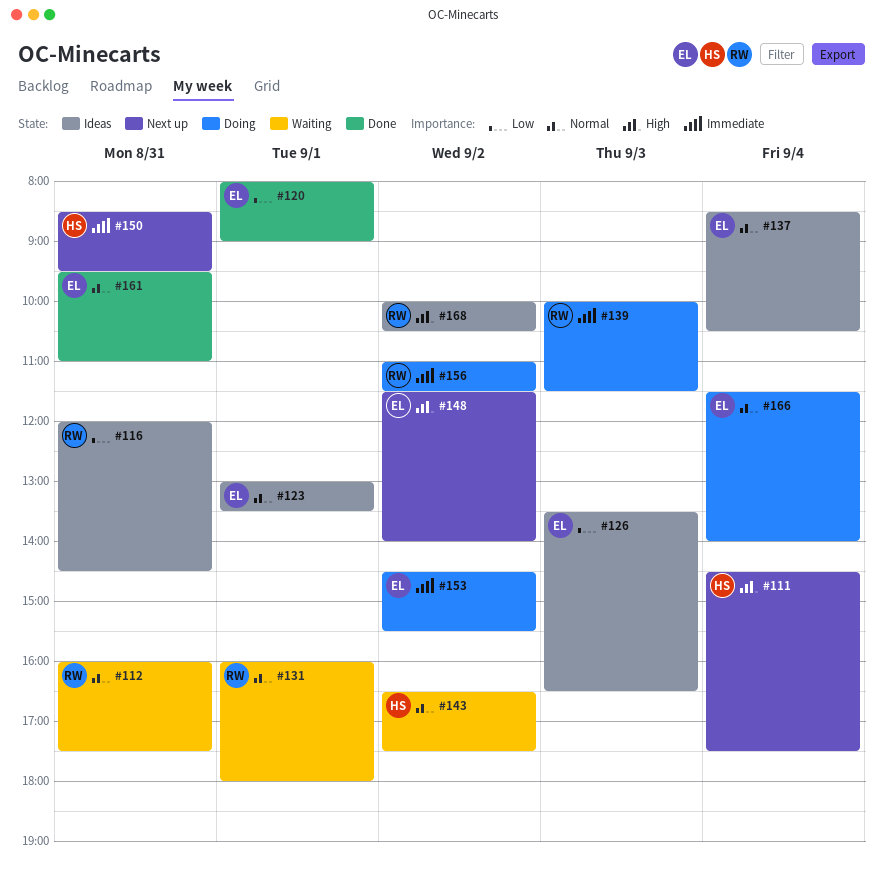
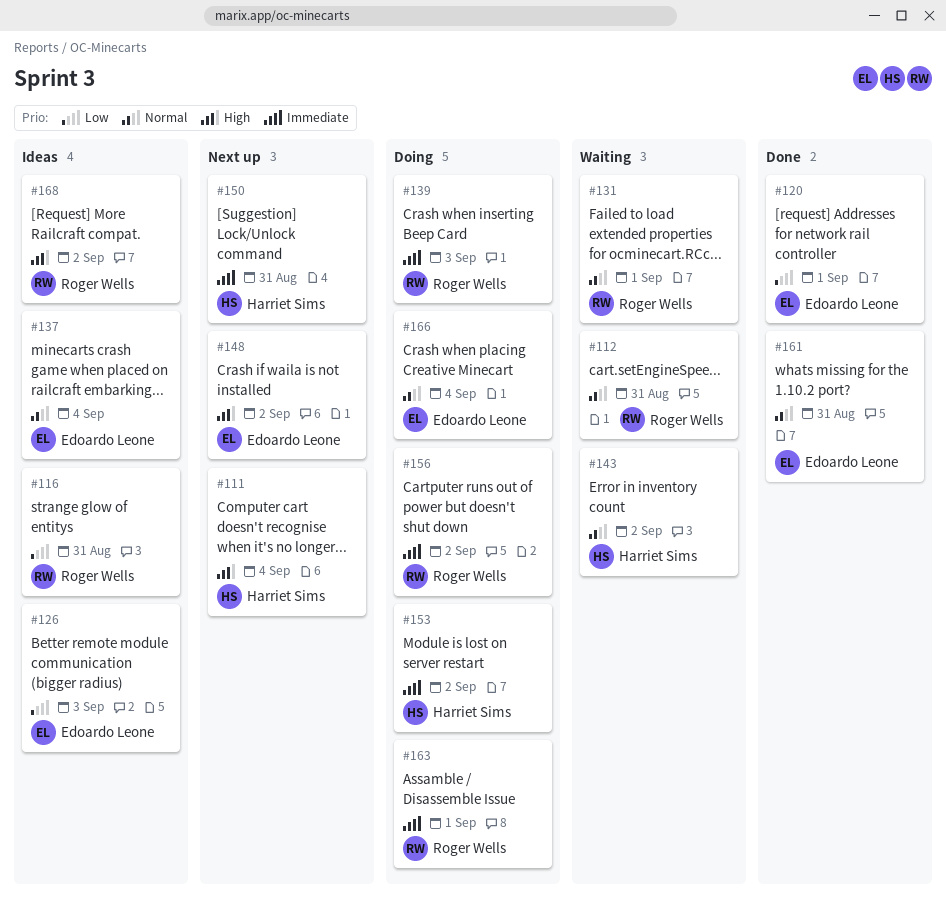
#123: present -> none
#153, owner: Edoardo Leone -> Harriet Sims
#163: none -> present

